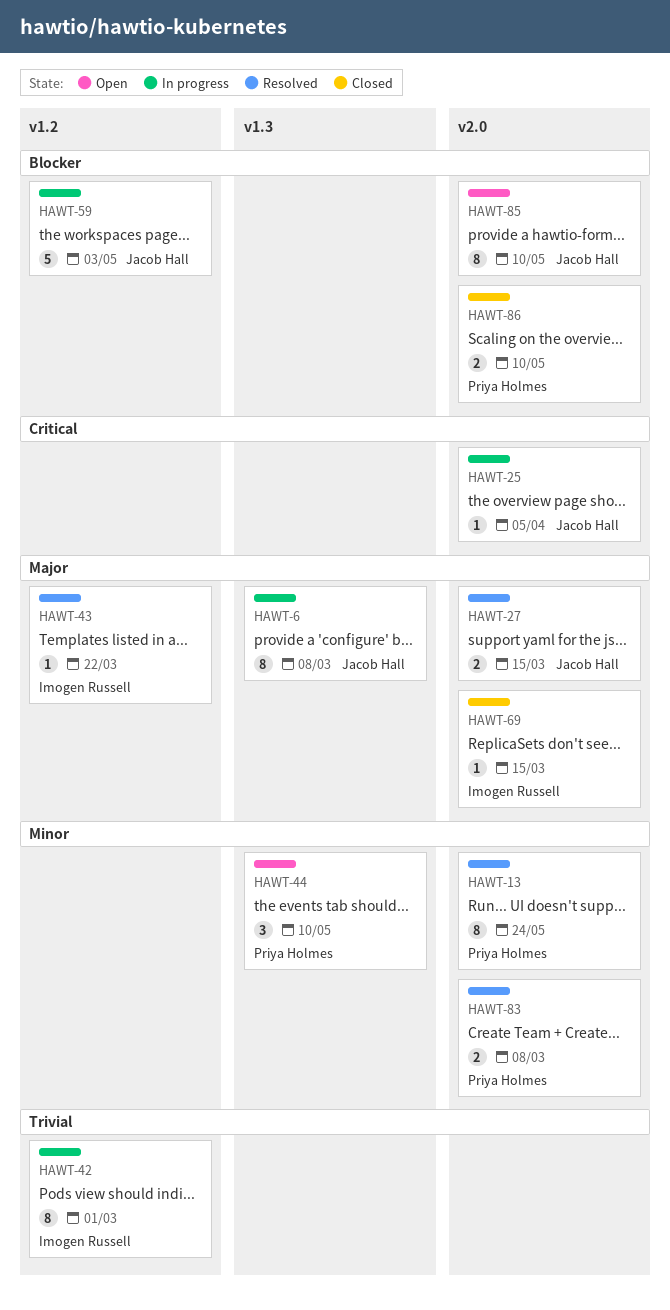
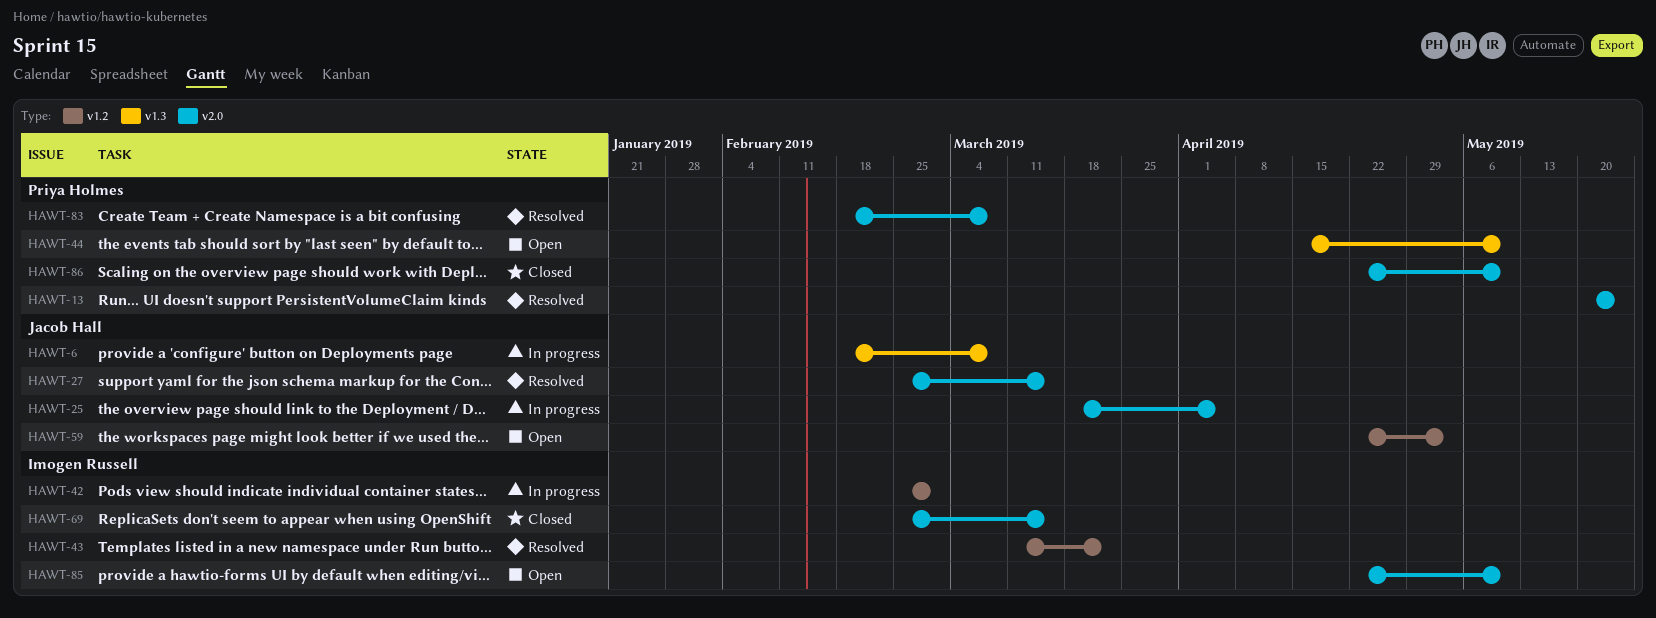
HAWT-59, status: In progress -> Open
HAWT-85, owner: Jacob Hall -> Imogen Russell

